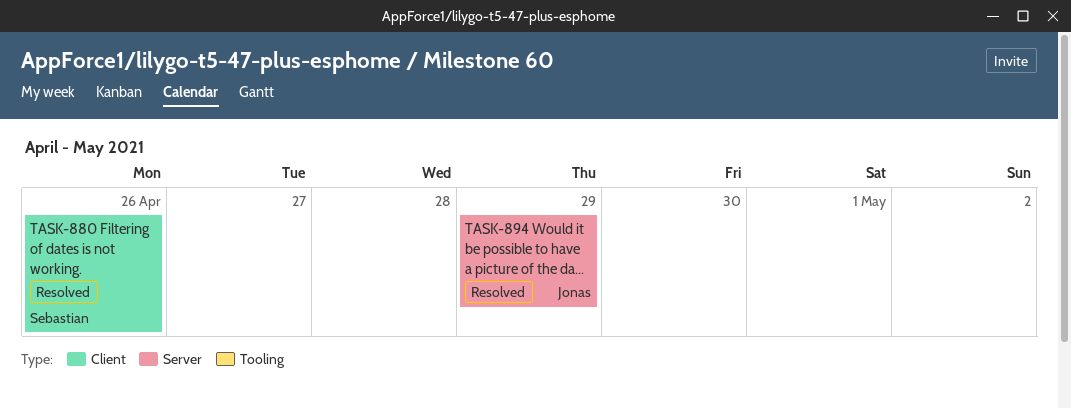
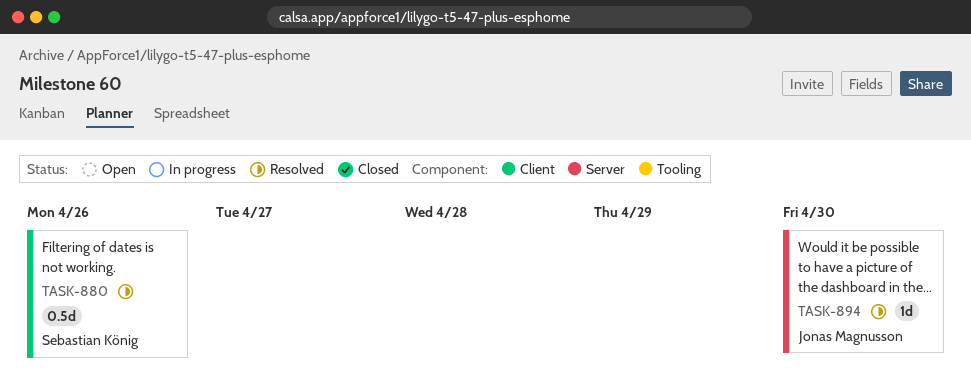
TASK-894, due: Apr 29 -> Apr 30

